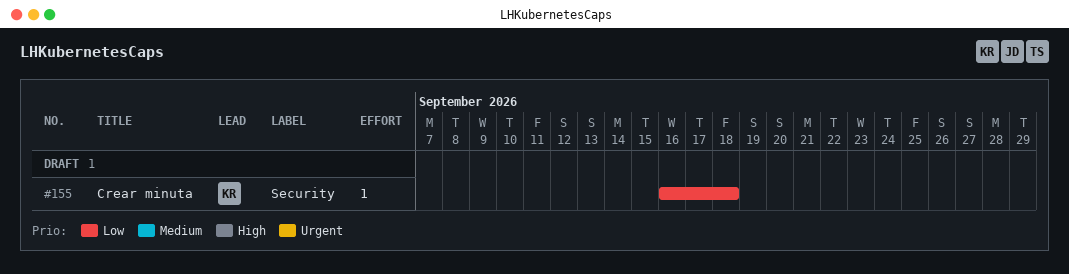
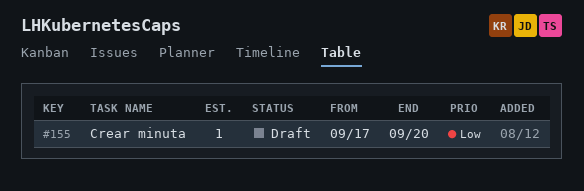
#155, start: Sep 16 -> Sep 17
#155, due: Sep 18 -> Sep 20

